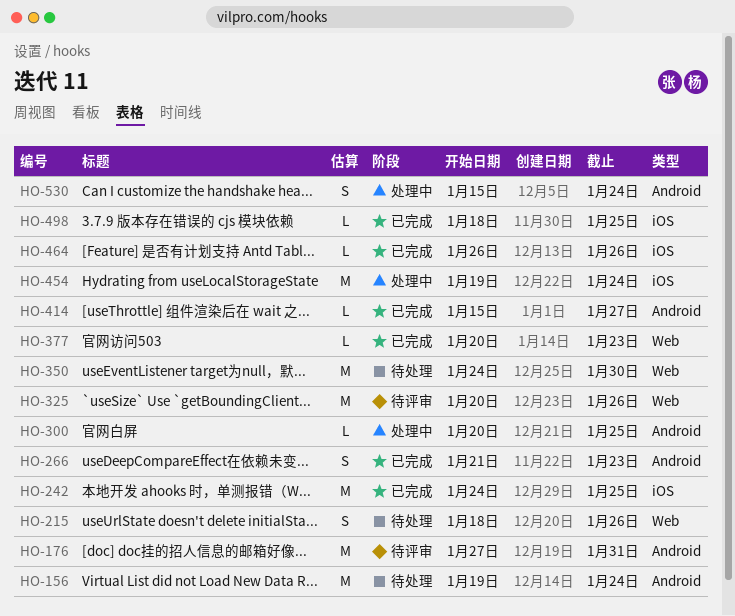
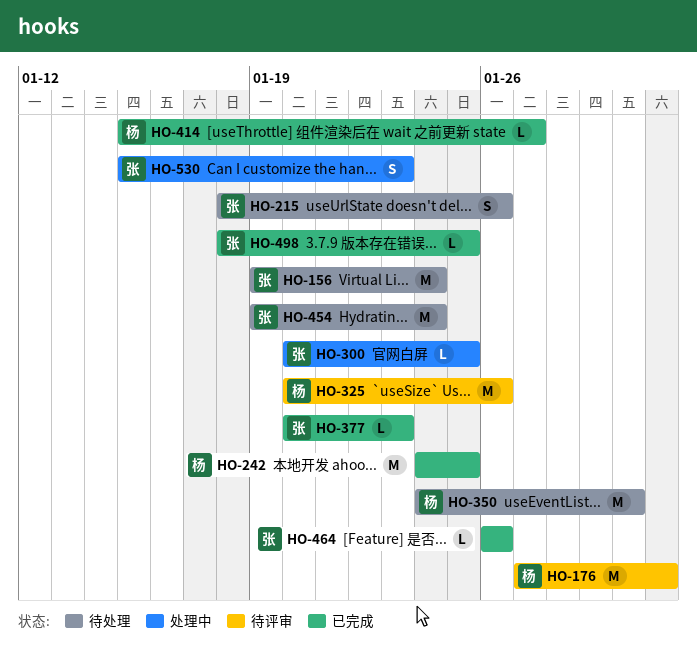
HO-266: present -> none
HO-454, status: 处理中 -> 待处理
HO-530, due: Jan 24 -> Jan 23

